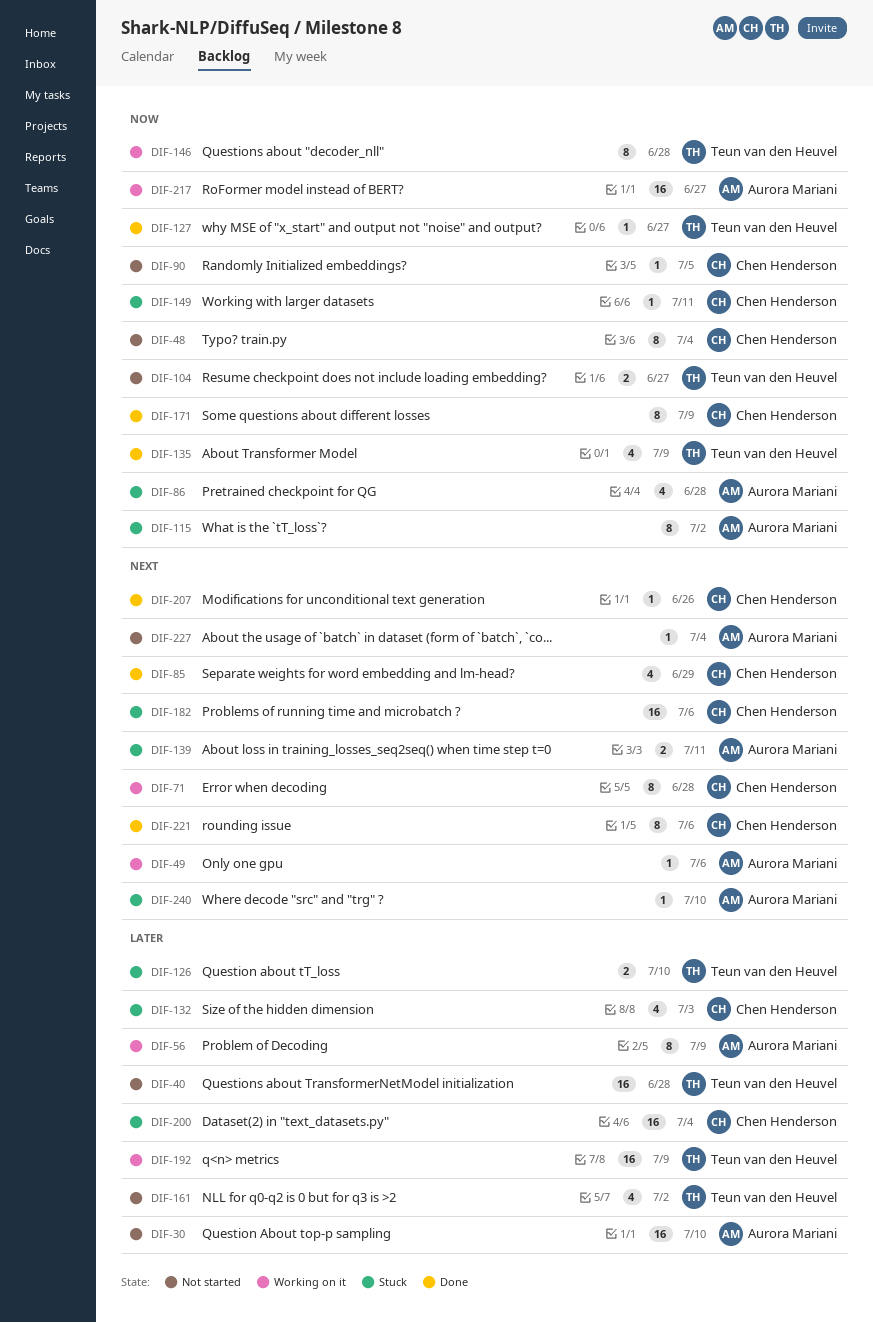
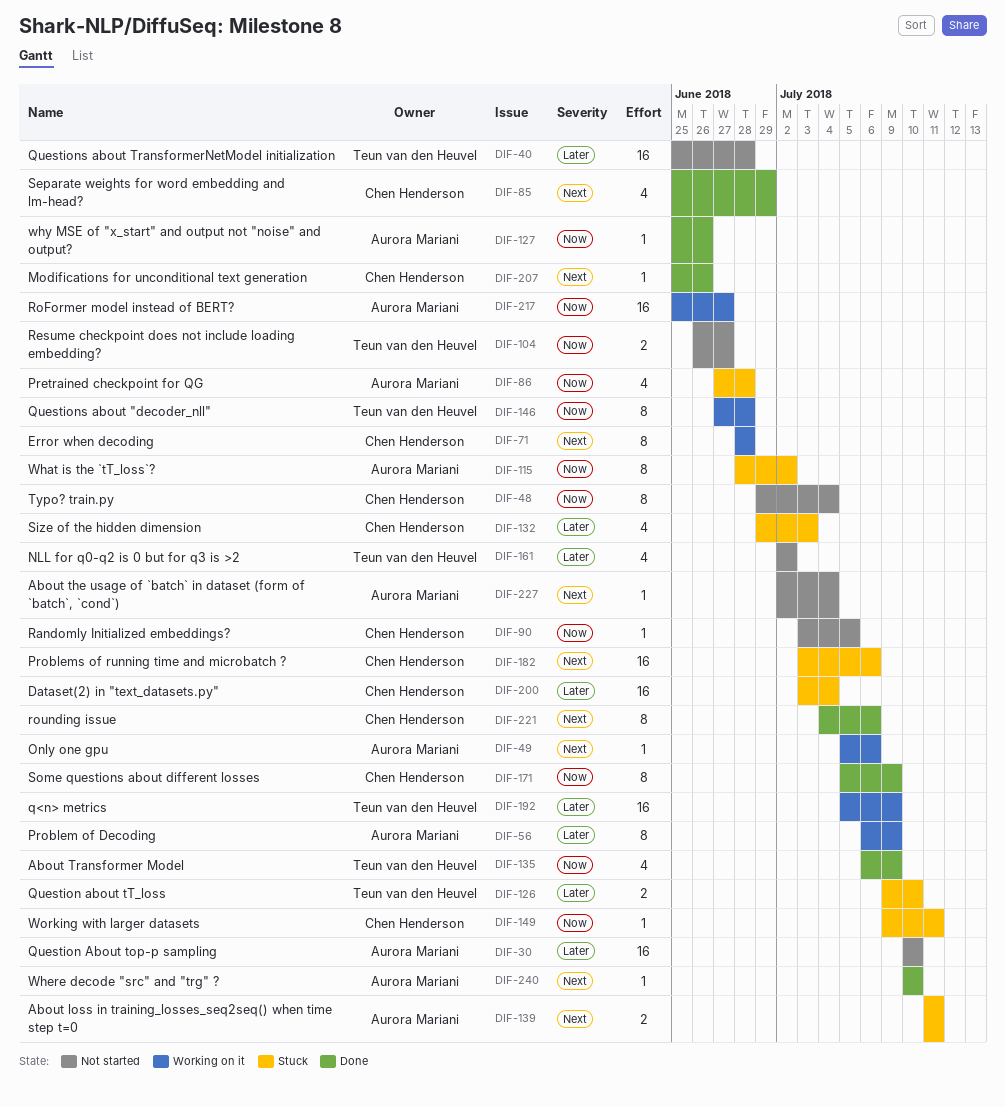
DIF-127, owner: Teun van den Heuvel -> Aurora Mariani
DIF-127, due: Jun 27 -> Jun 26
DIF-240, status: Stuck -> Done

